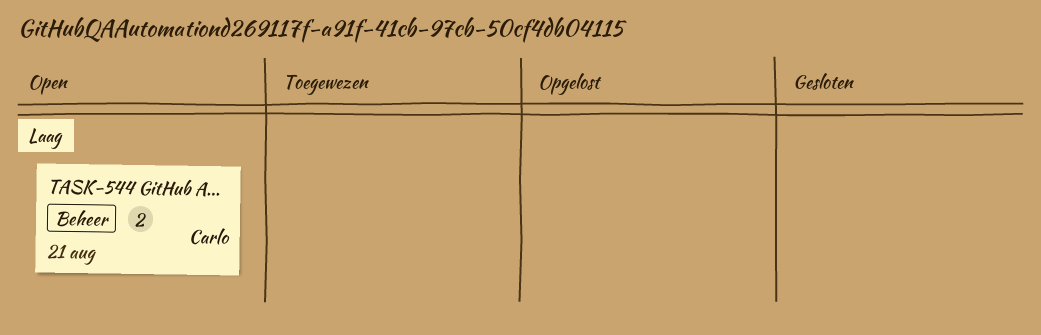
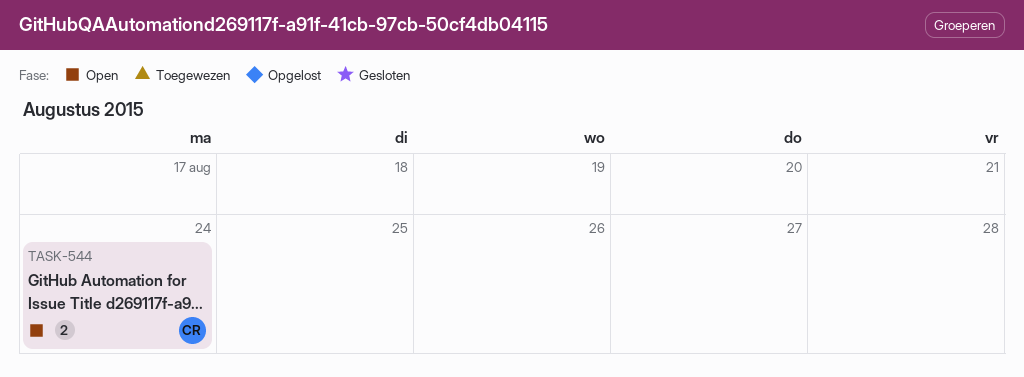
TASK-544, due: Aug 21 -> Aug 24

